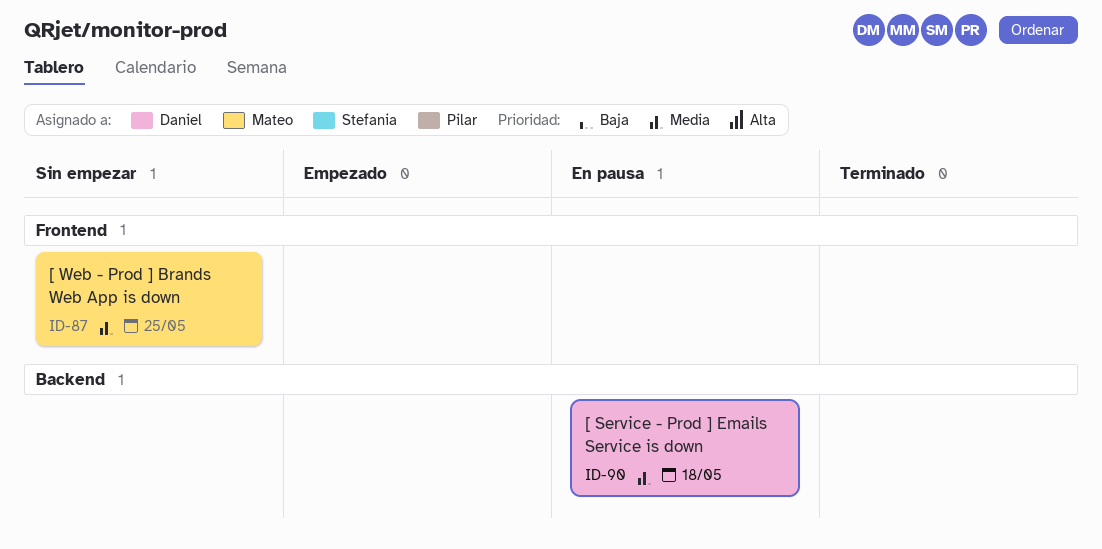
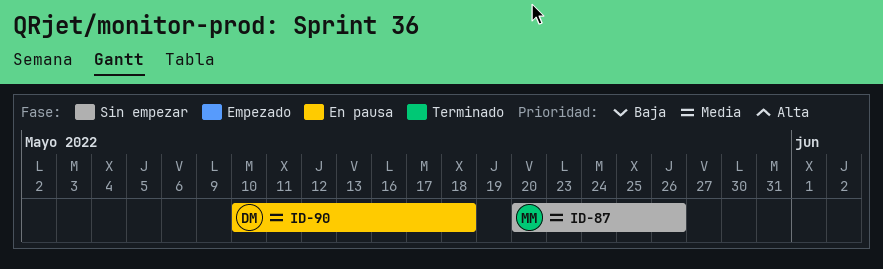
ID-87, due: May 25 -> May 26

